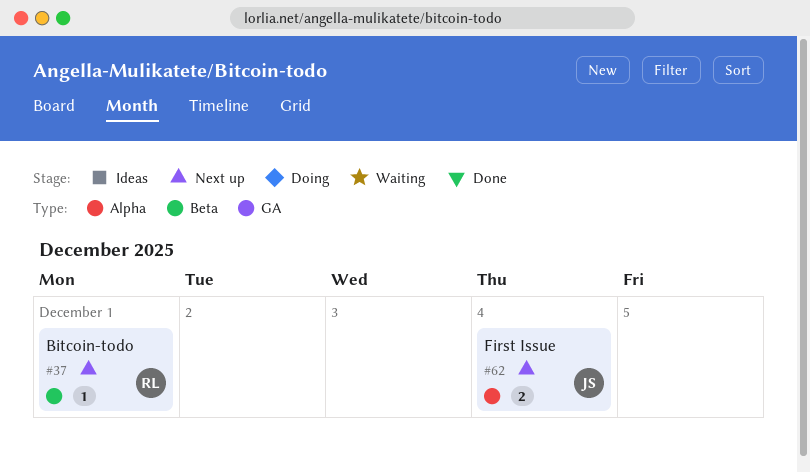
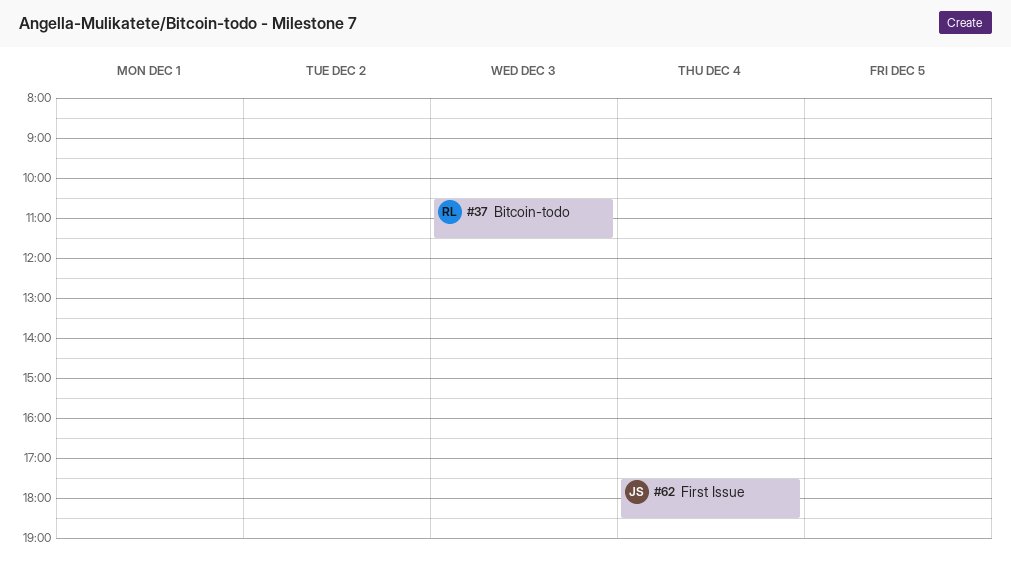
#37, day: Dec 1 -> Dec 3

